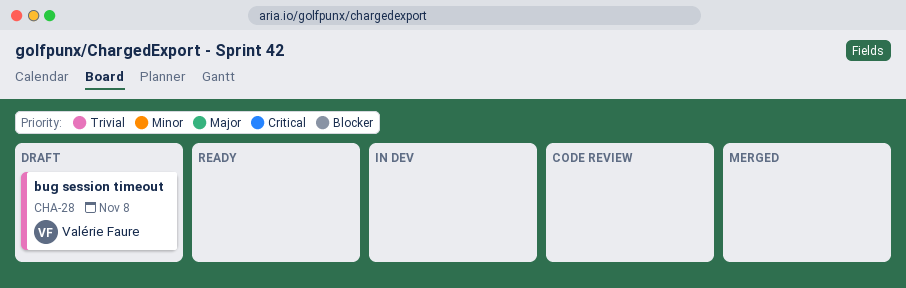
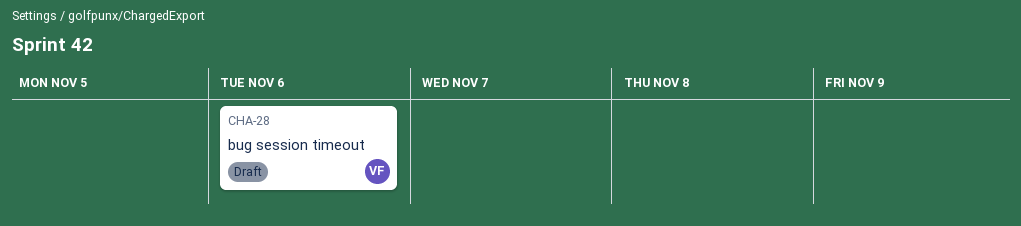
CHA-28, due: Nov 8 -> Nov 6

